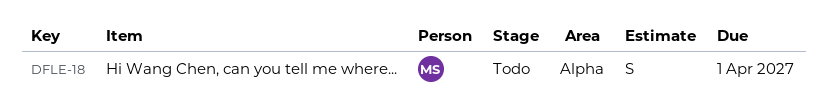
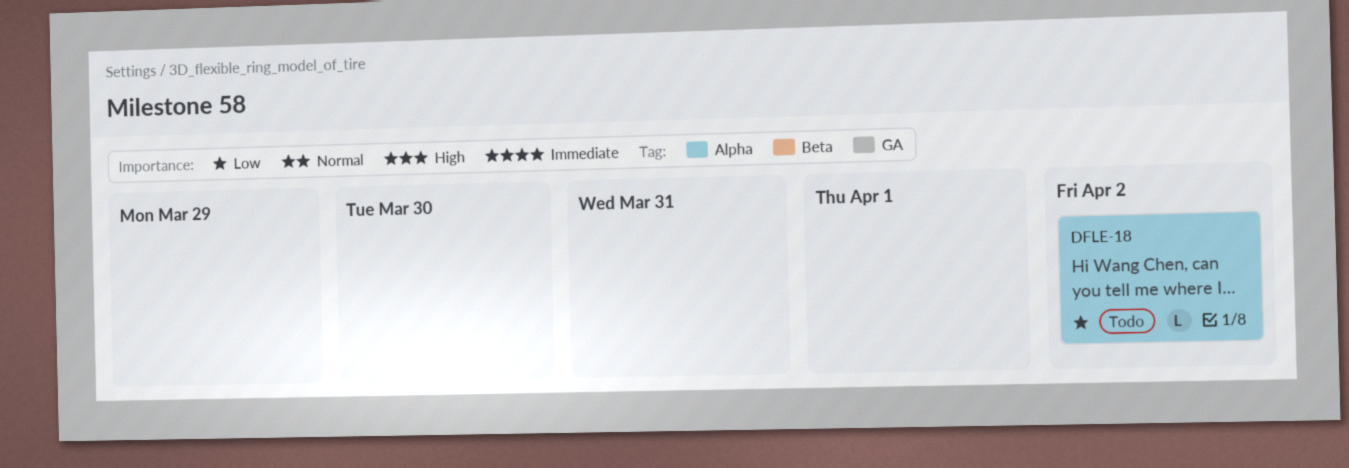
DFLE-18, estimate: S -> L
DFLE-18, due: Apr 1 -> Apr 2

